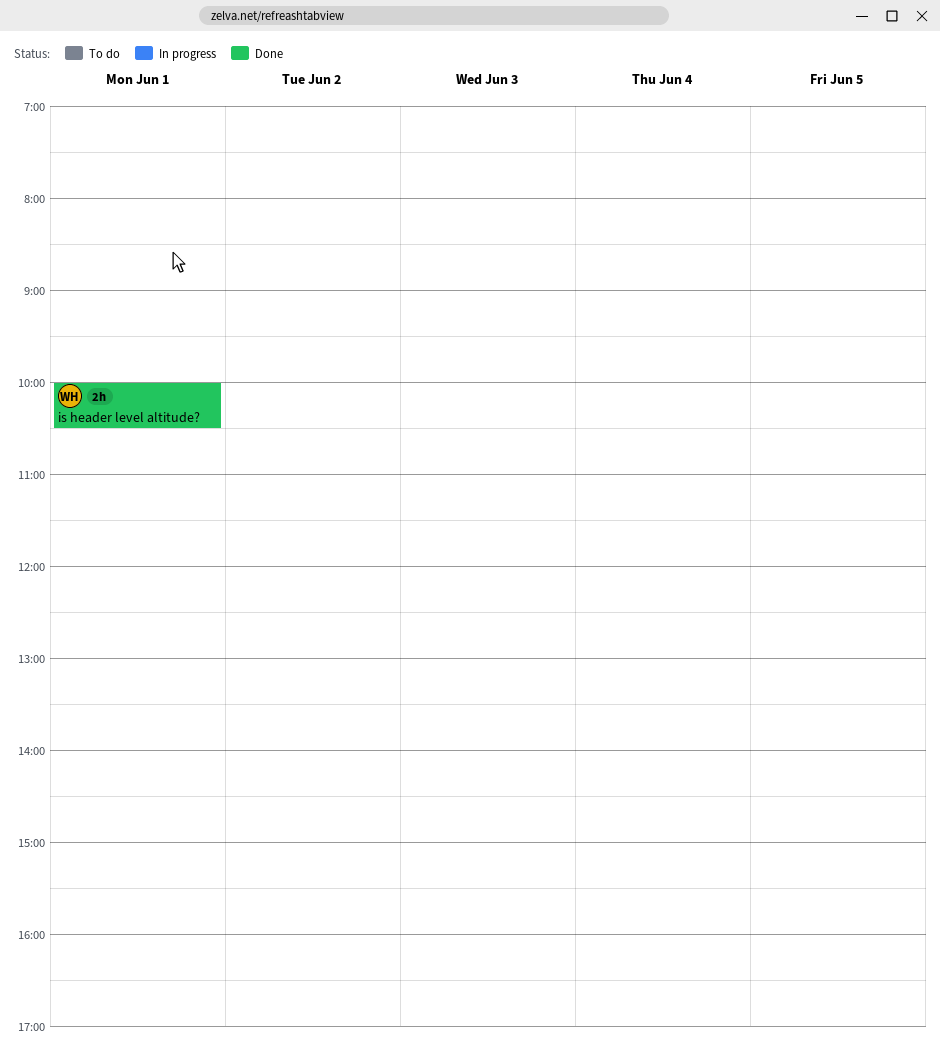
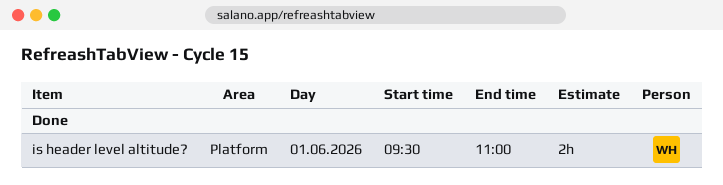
is header level altitude?, begins: 10:00 -> 09:30
is header level altitude?, ends: 10:30 -> 11:00

